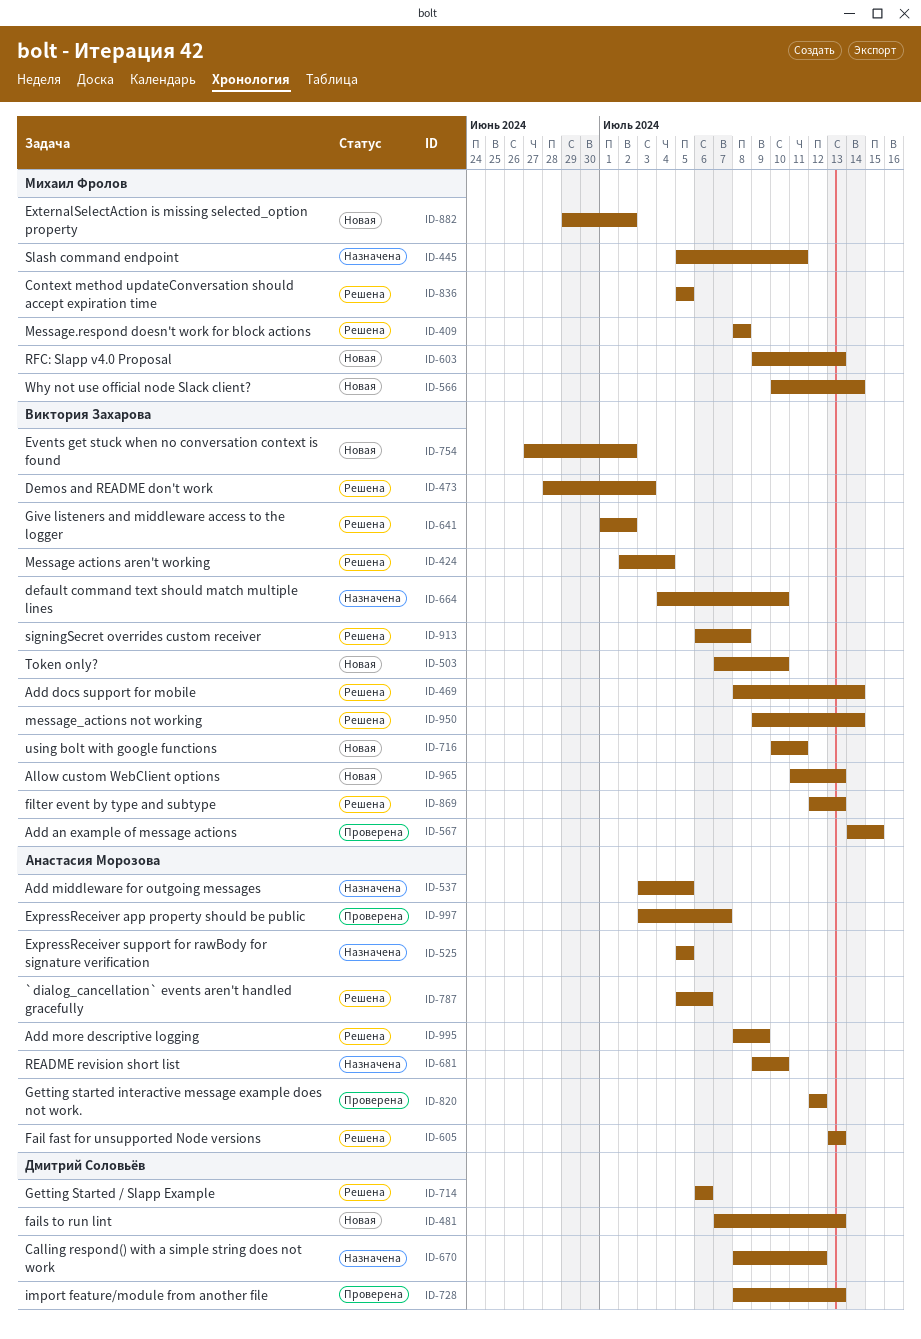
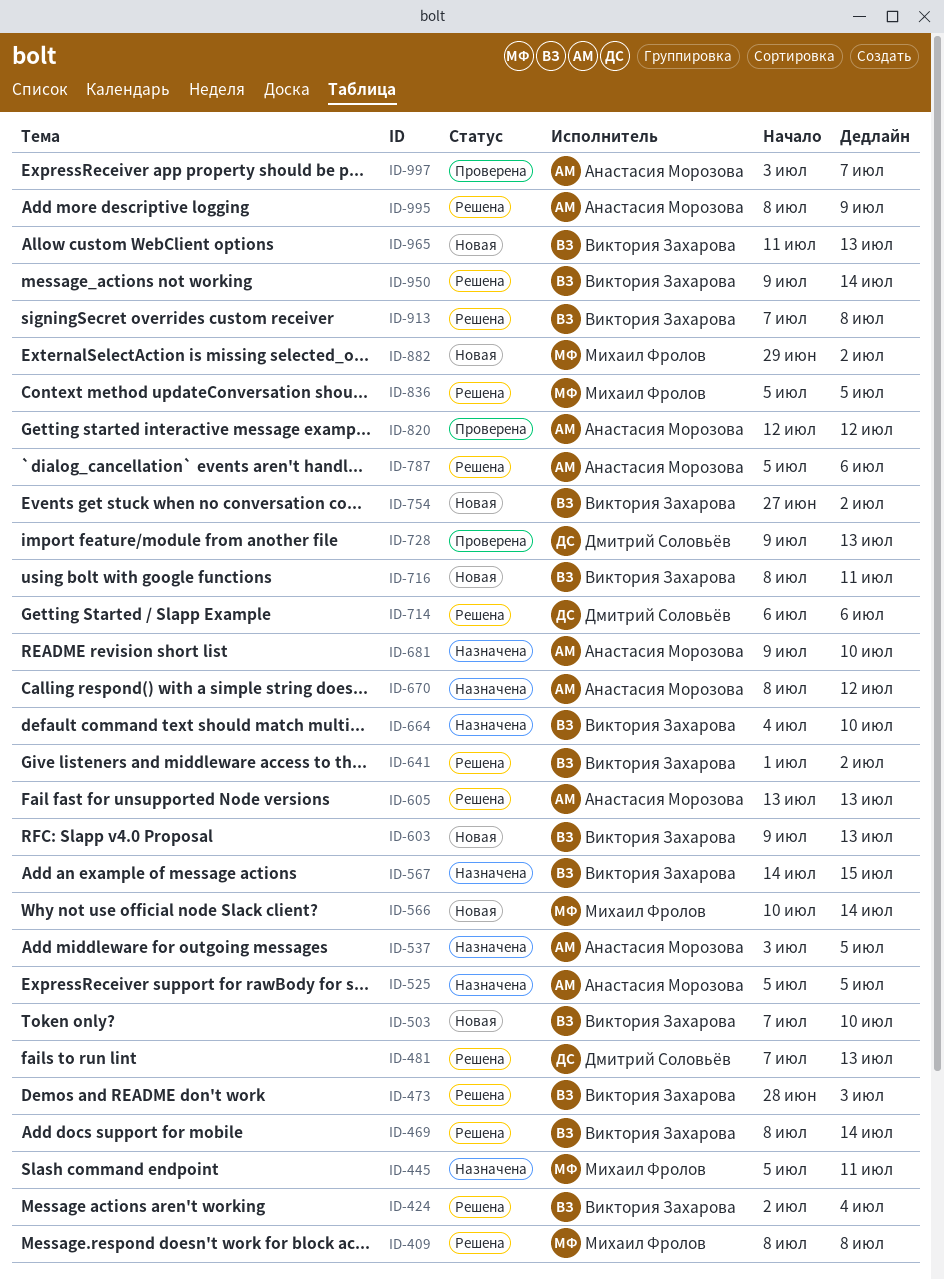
ID-481, status: Новая -> Решена
ID-567, status: Проверена -> Назначена
ID-603, owner: Михаил Фролов -> Виктория Захарова
ID-670, owner: Дмитрий Соловьёв -> Анастасия Морозова
ID-716, start: Jul 10 -> Jul 8
ID-728, start: Jul 8 -> Jul 9
ID-869: present -> none
ID-913, start: Jul 6 -> Jul 7

